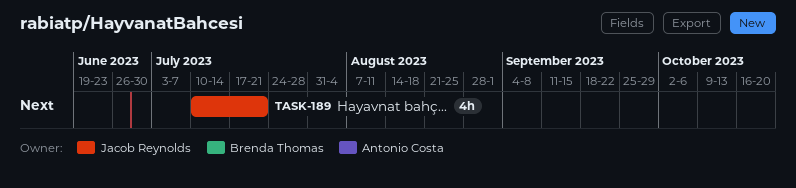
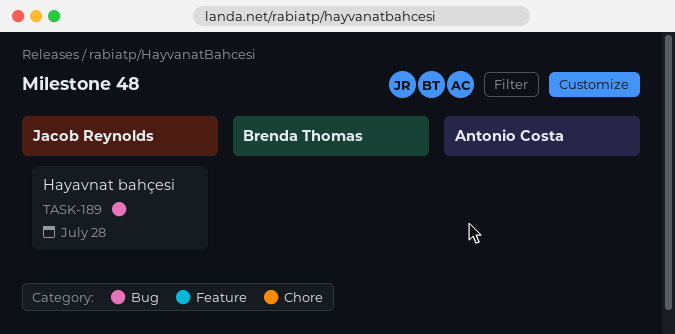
TASK-189, due: Jul 21 -> Jul 28

